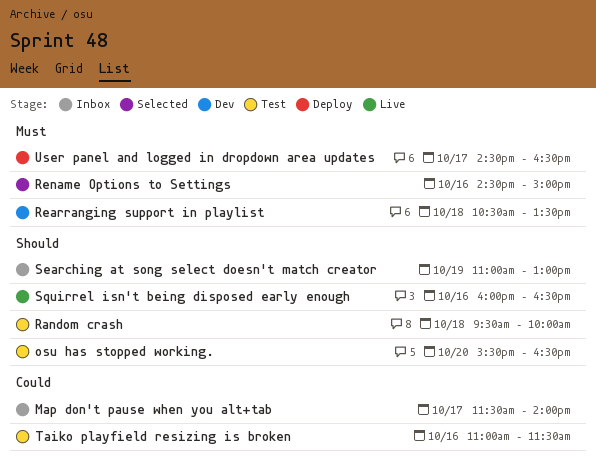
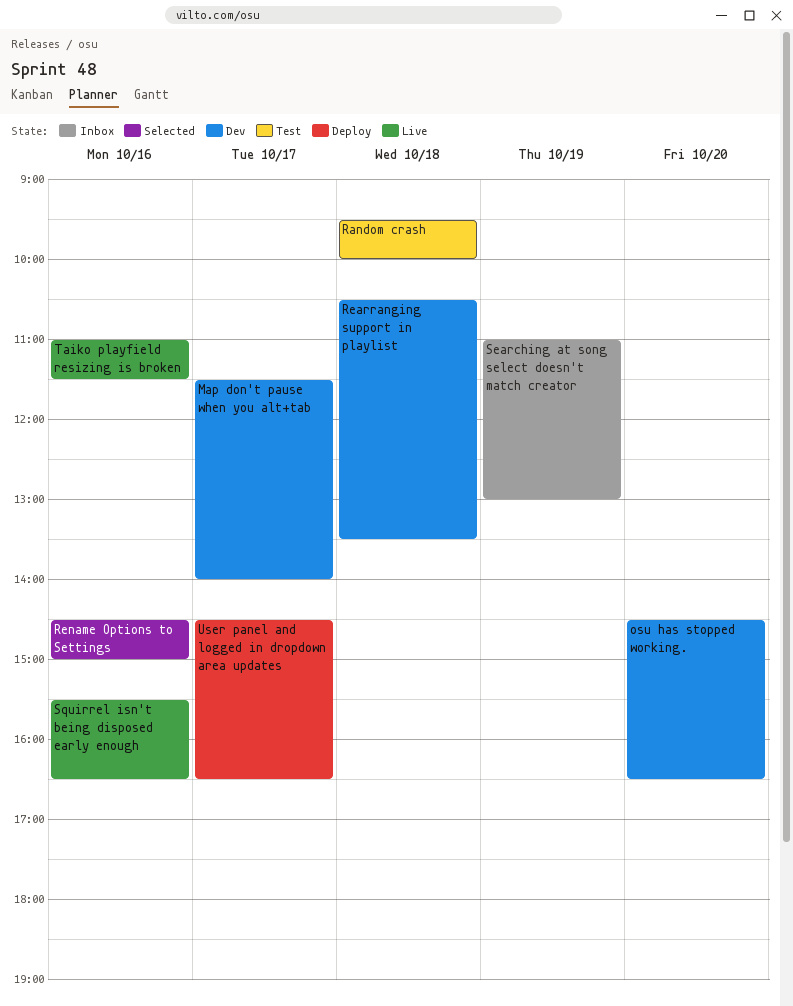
Map don't pause when you alt+tab, status: Inbox -> Dev
osu has stopped working., status: Test -> Dev
osu has stopped working., begins: 15:30 -> 14:30
Squirrel isn't being disposed early enough, begins: 16:00 -> 15:30
Taiko playfield resizing is broken, status: Test -> Live

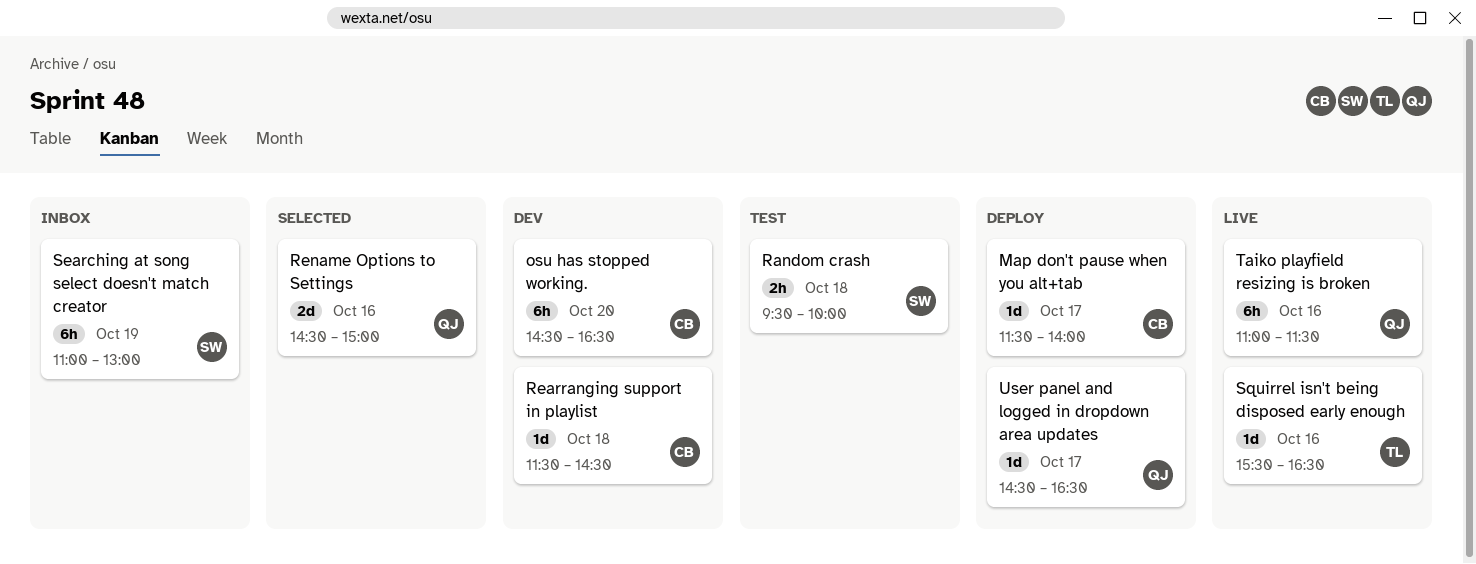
Map don't pause when you alt+tab, status: Dev -> Deploy
Rearranging support in playlist, begins: 10:30 -> 11:30
Rearranging support in playlist, ends: 13:30 -> 14:30

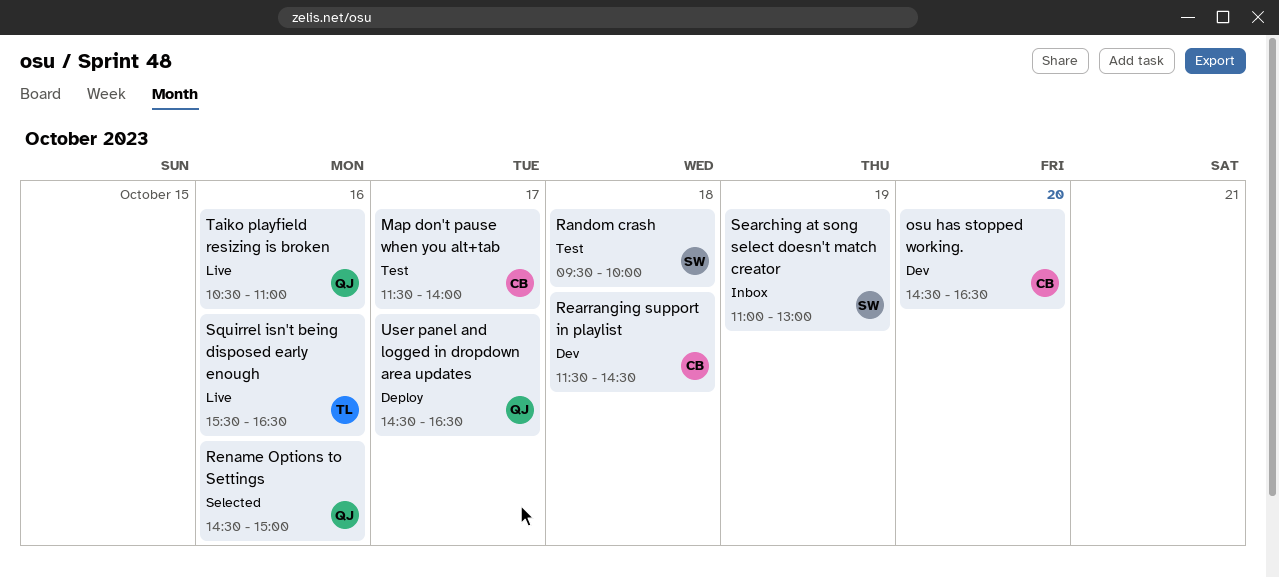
Map don't pause when you alt+tab, status: Deploy -> Test
Taiko playfield resizing is broken, begins: 11:00 -> 10:30
Taiko playfield resizing is broken, ends: 11:30 -> 11:00

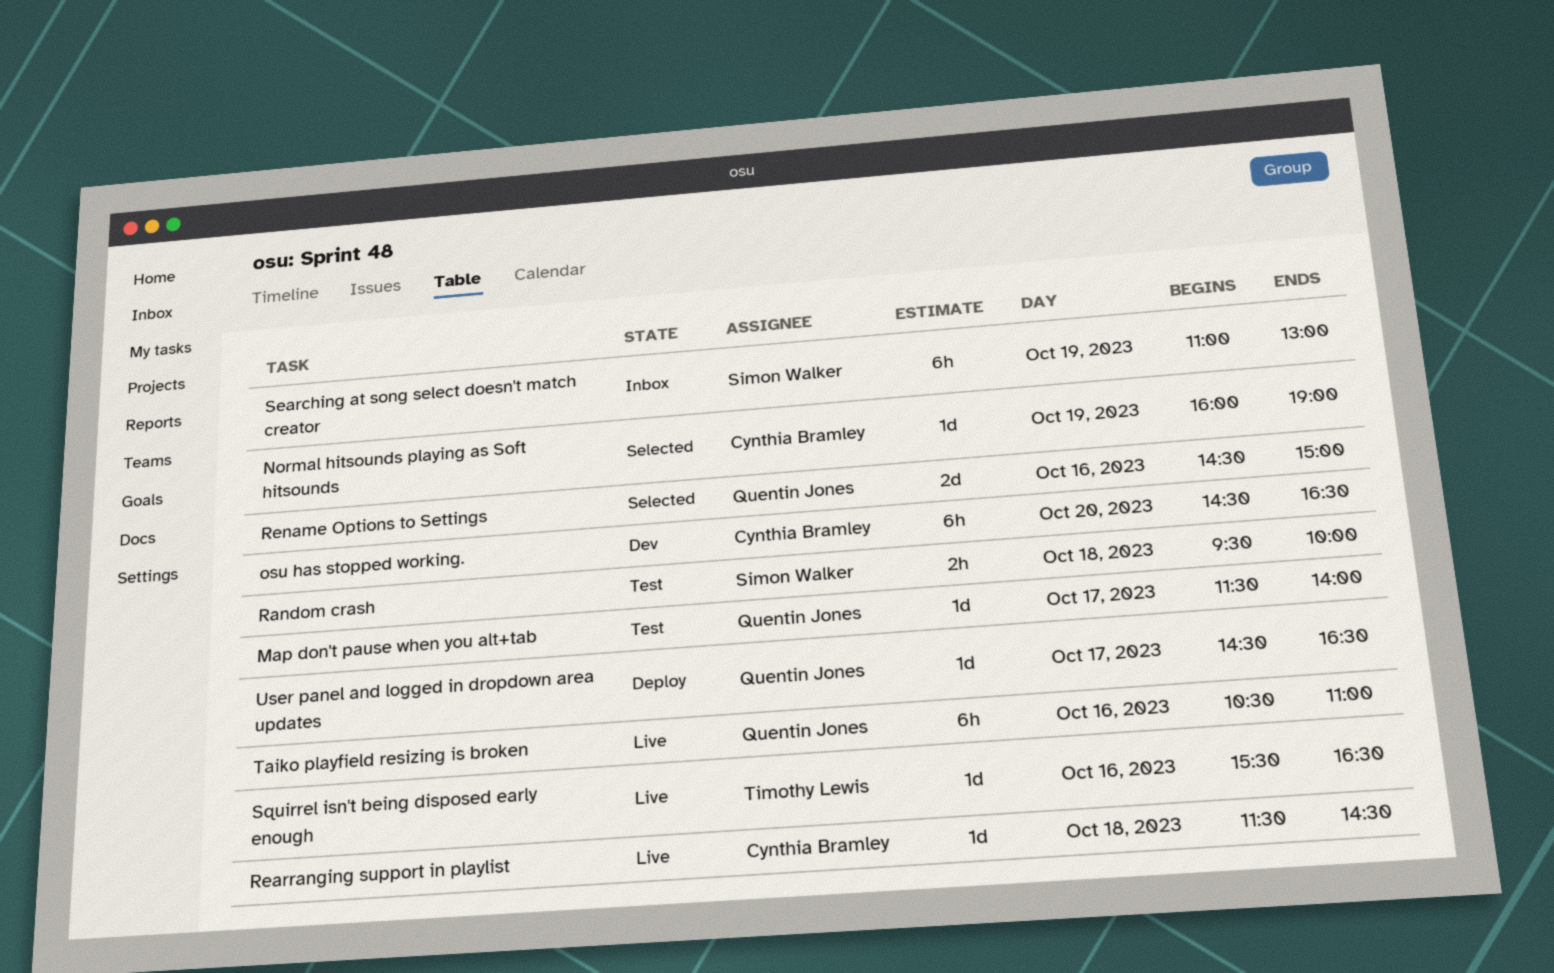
Map don't pause when you alt+tab, owner: Cynthia Bramley -> Quentin Jones
Normal hitsounds playing as Soft hitsounds: none -> present
Rearranging support in playlist, status: Dev -> Live

